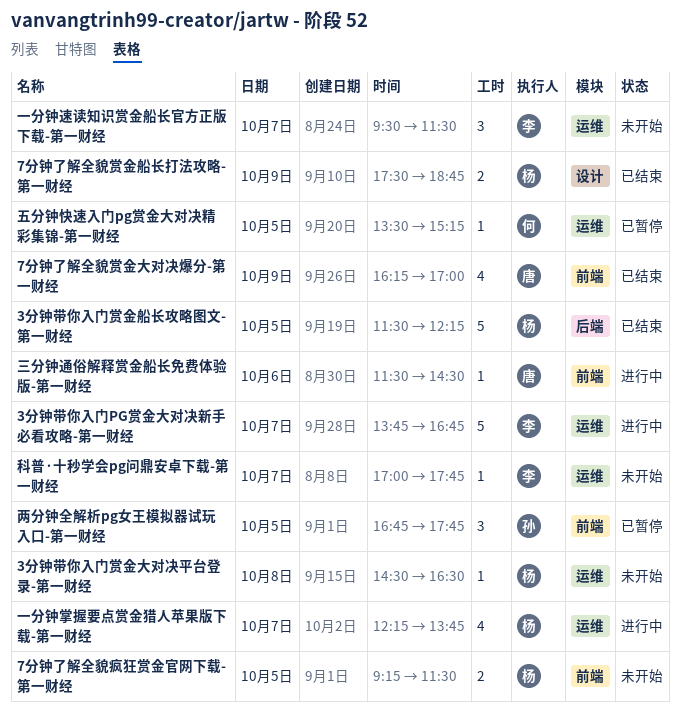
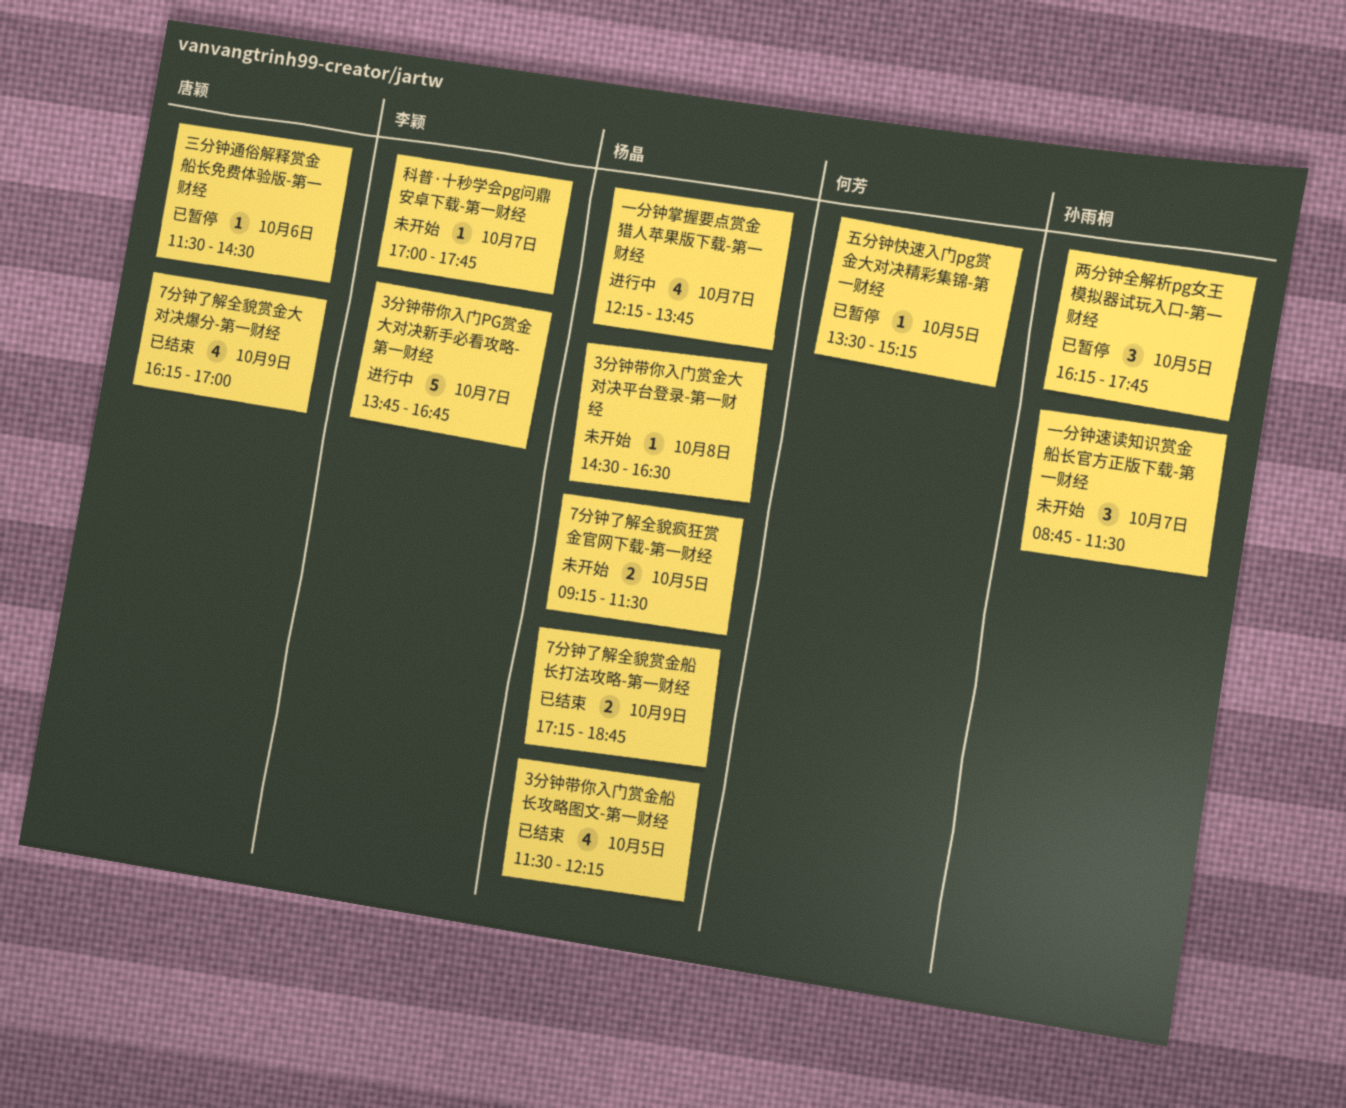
3分钟带你入门赏金船长攻略图文-第一财经, estimate: 5 -> 4
7分钟了解全貌赏金船长打法攻略-第一财经, begins: 17:30 -> 17:15
一分钟速读知识赏金船长官方正版下载-第一财经, owner: 李颖 -> 孙雨桐
一分钟速读知识赏金船长官方正版下载-第一财经, begins: 09:30 -> 08:45
三分钟通俗解释赏金船长免费体验版-第一财经, status: 进行中 -> 已暂停
两分钟全解析pg女王模拟器试玩入口-第一财经, begins: 16:45 -> 16:15

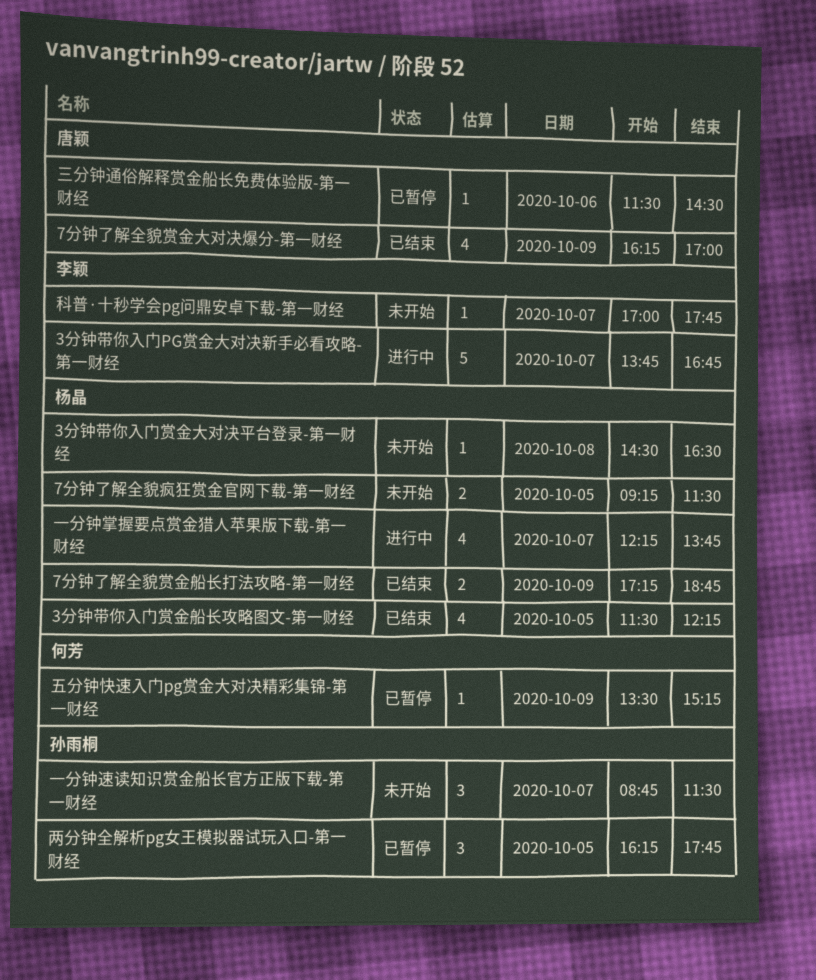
五分钟快速入门pg赏金大对决精彩集锦-第一财经, day: Oct 5 -> Oct 9

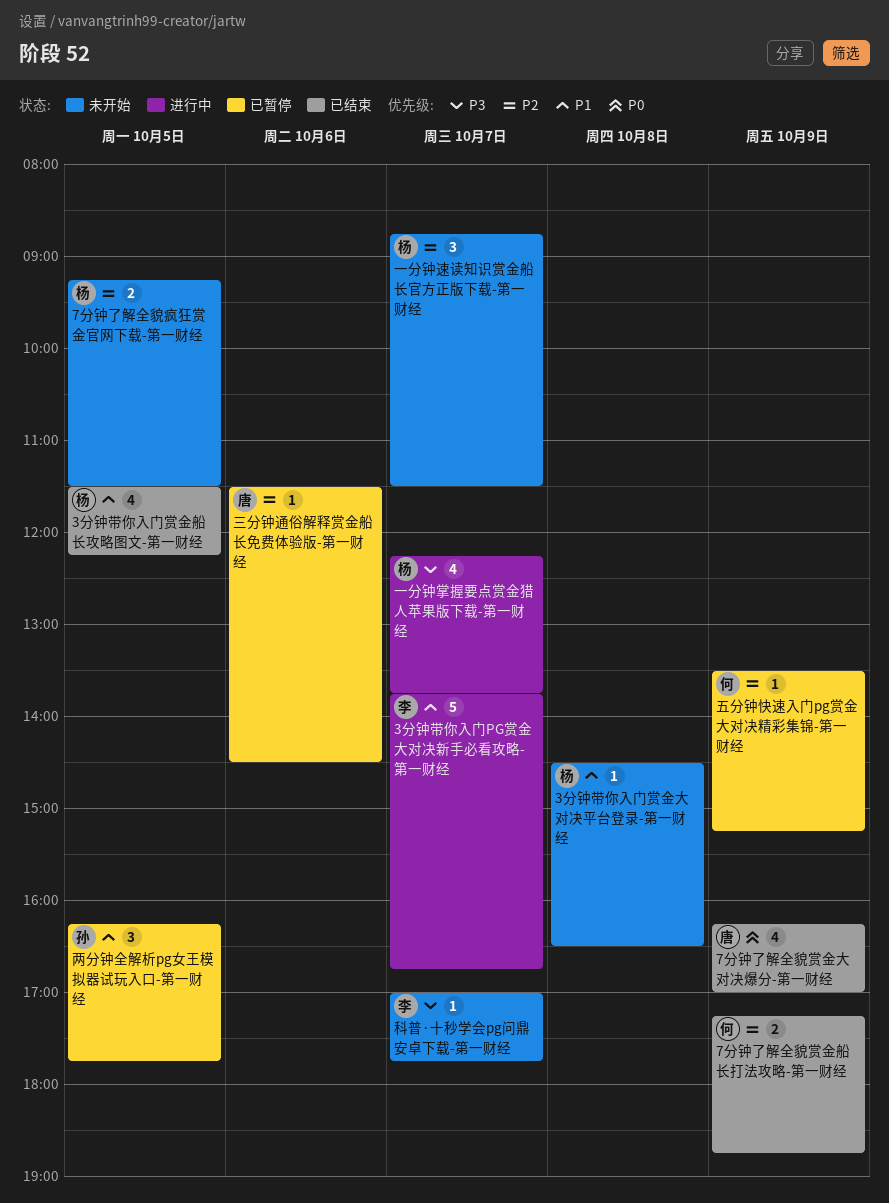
7分钟了解全貌赏金船长打法攻略-第一财经, owner: 杨晶 -> 何芳
一分钟速读知识赏金船长官方正版下载-第一财经, owner: 孙雨桐 -> 杨晶

